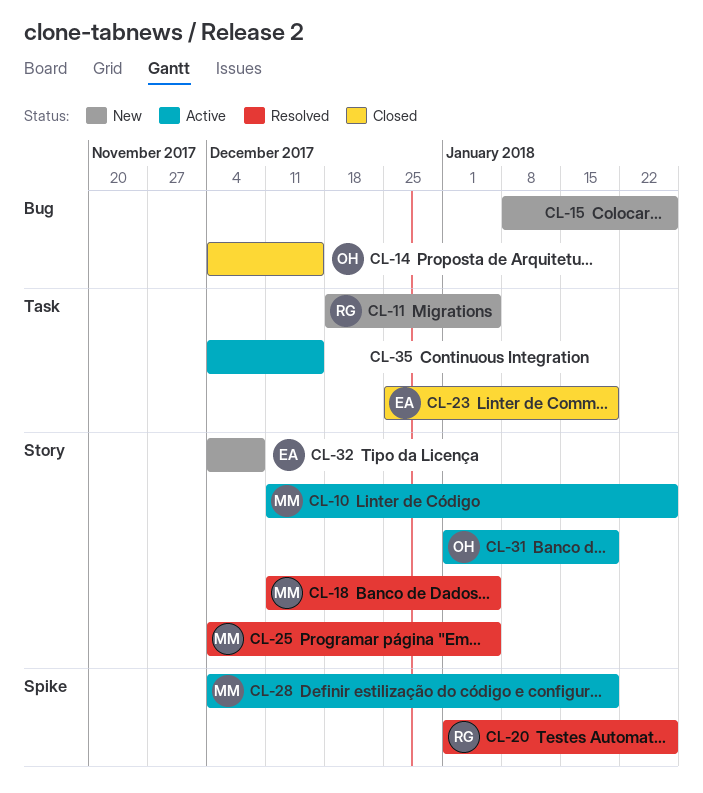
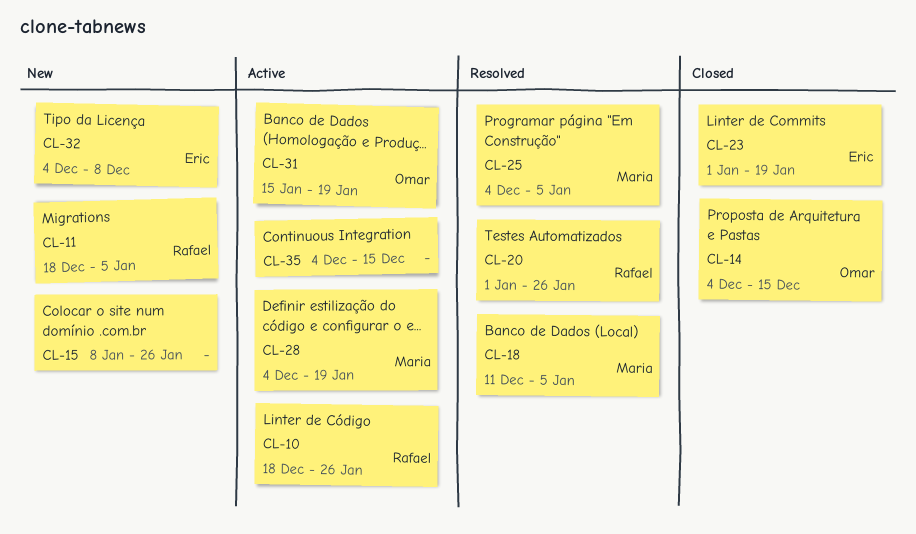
CL-10, owner: Maria -> Rafael
CL-10, start: Dec 11 -> Dec 18
CL-23, start: Dec 25 -> Jan 1
CL-31, start: Jan 1 -> Jan 15

